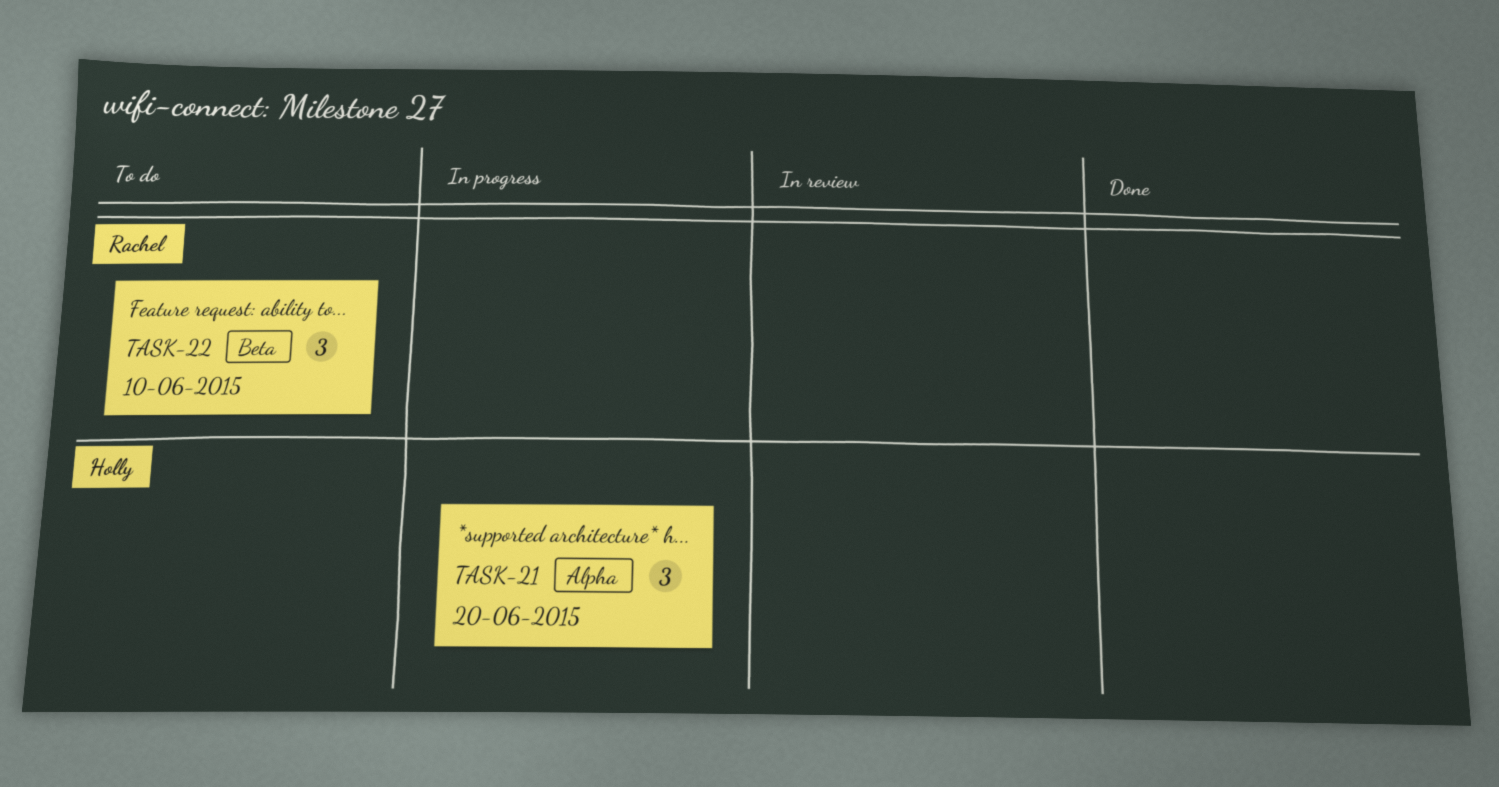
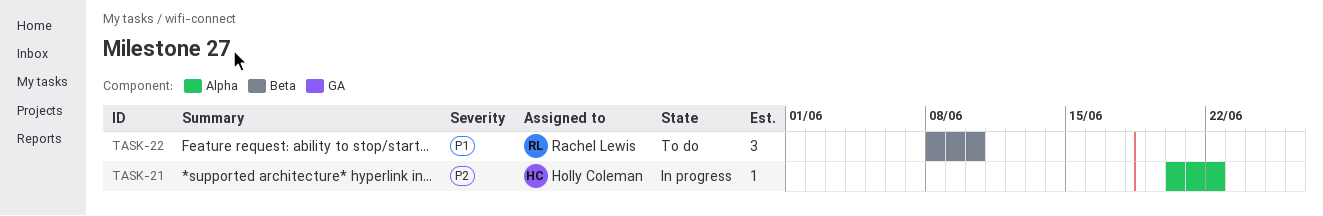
TASK-21, estimate: 3 -> 1
TASK-21, due: Jun 20 -> Jun 22

